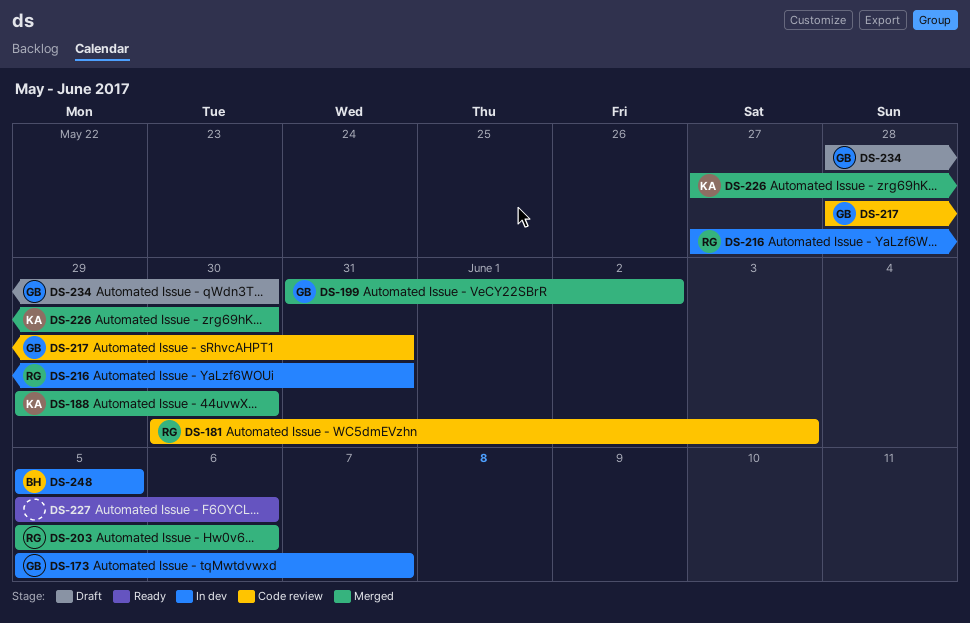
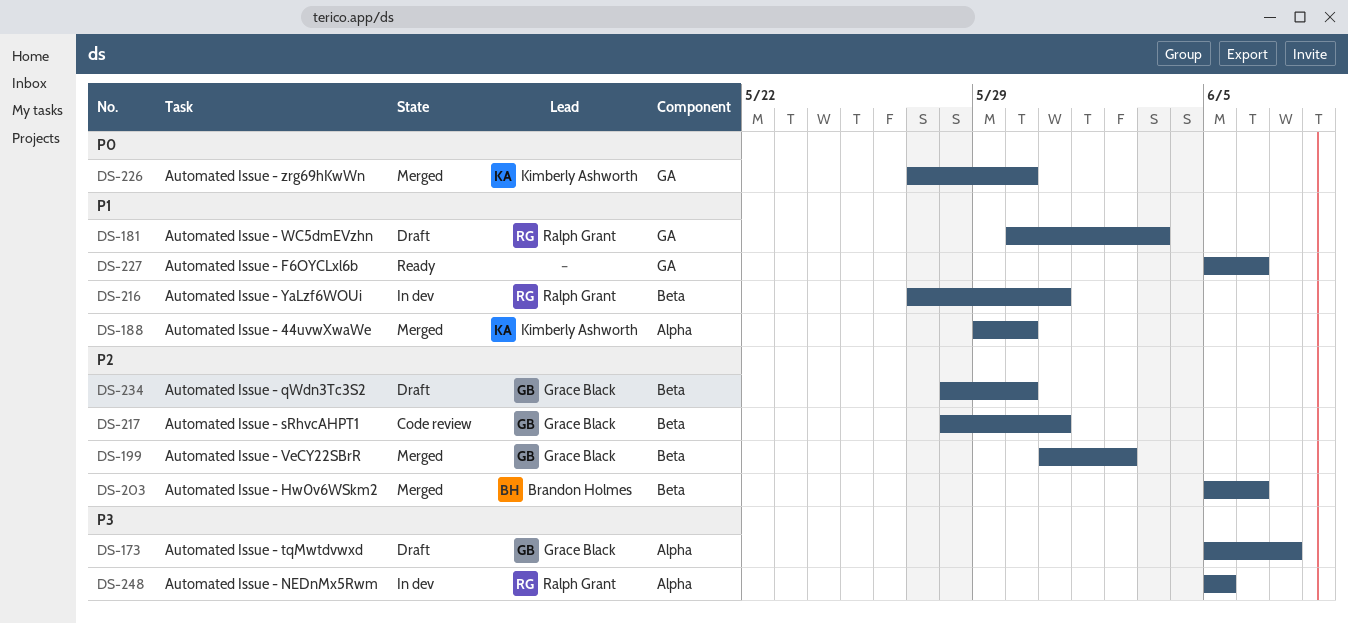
DS-173, status: In dev -> Draft
DS-181, status: Code review -> Draft
DS-203, owner: Ralph Grant -> Brandon Holmes
DS-248, owner: Brandon Holmes -> Ralph Grant

